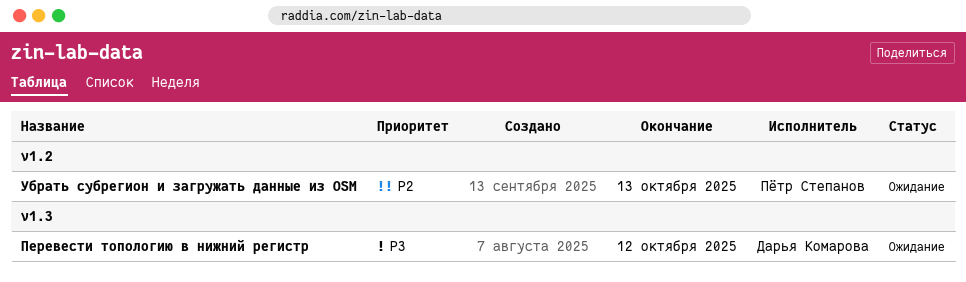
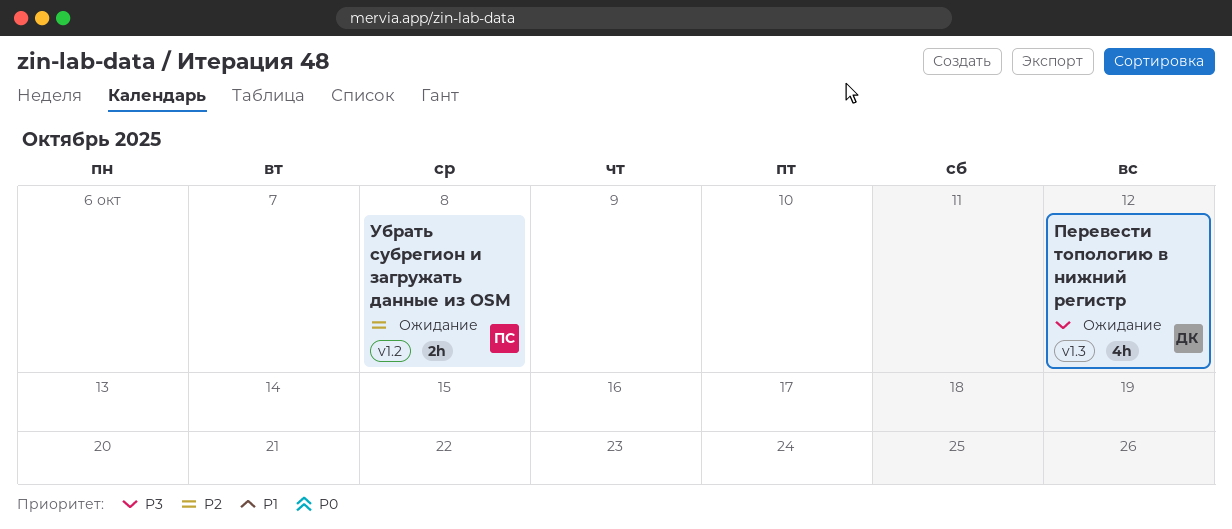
Убрать субрегион и загружать данные из OSM, due: Oct 13 -> Oct 8

